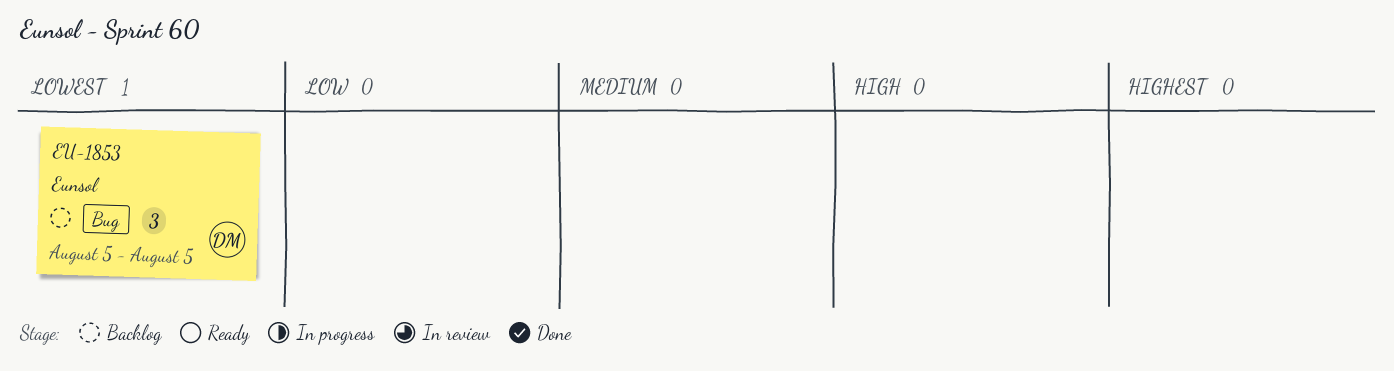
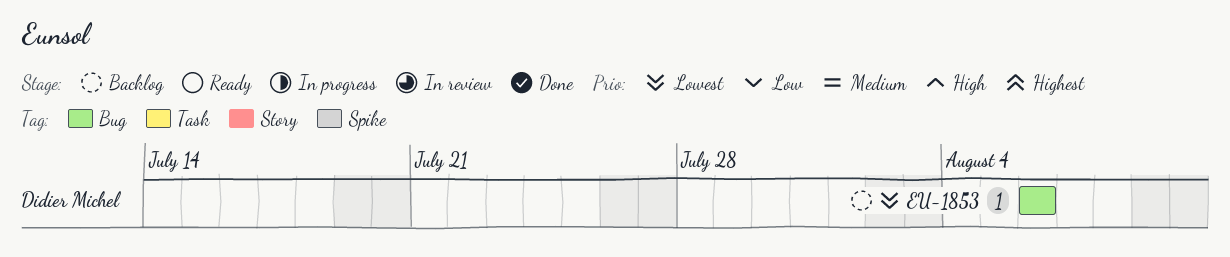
EU-1853, estimate: 3 -> 1
EU-1853, start: Aug 5 -> Aug 6
EU-1853, due: Aug 5 -> Aug 6

